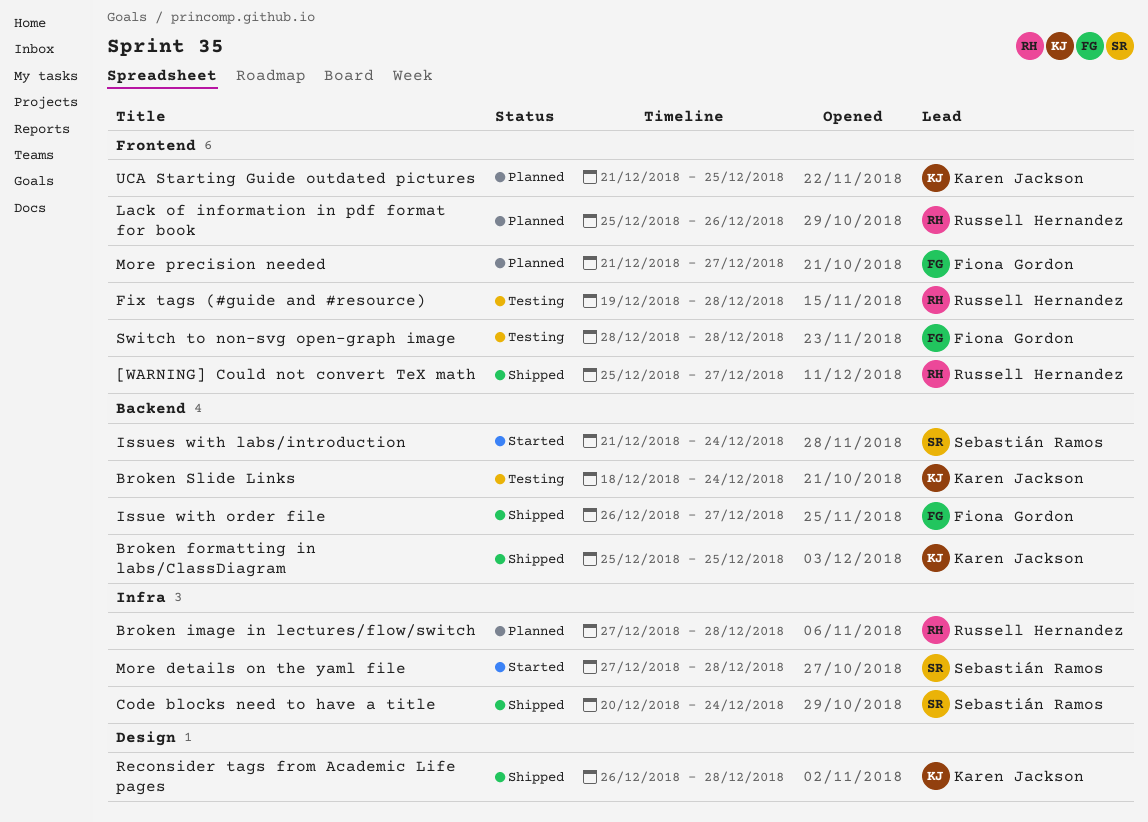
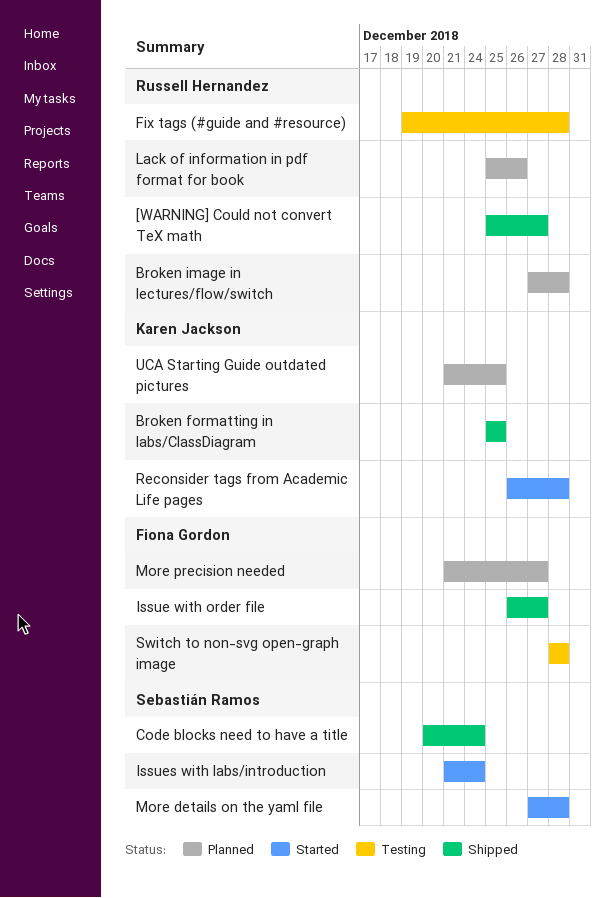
Broken Slide Links: present -> none
Reconsider tags from Academic Life pages, status: Shipped -> Started

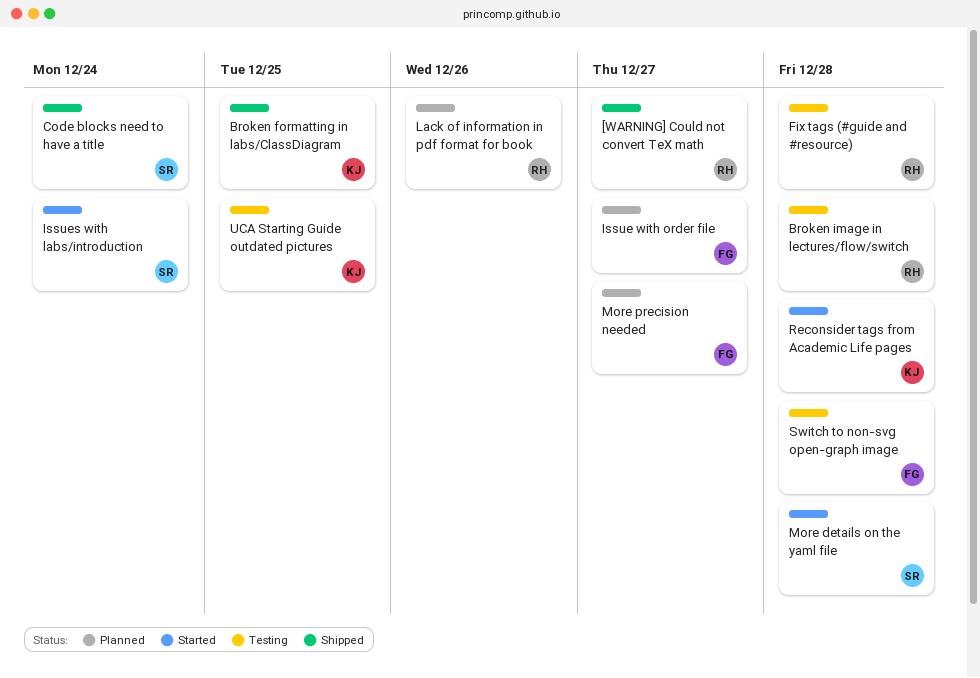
Broken image in lectures/flow/switch, status: Planned -> Testing
Issue with order file, status: Shipped -> Planned
UCA Starting Guide outdated pictures, status: Planned -> Testing

